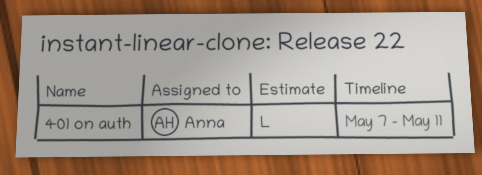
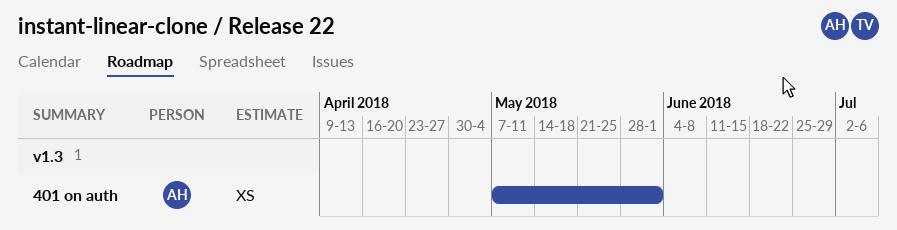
401 on auth, estimate: L -> XS
401 on auth, due: May 11 -> Jun 1

